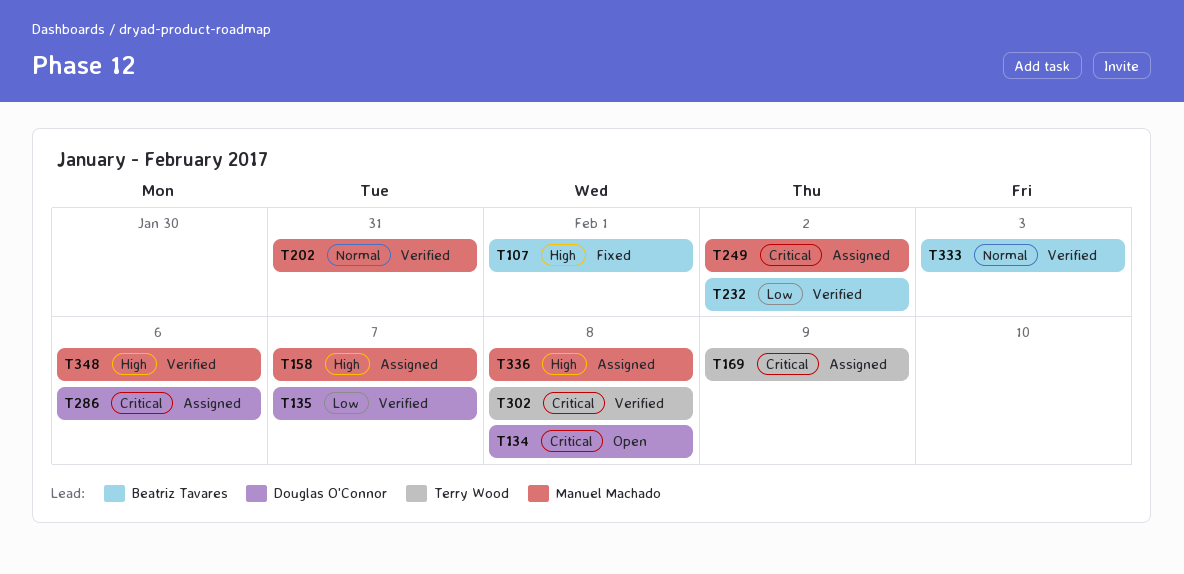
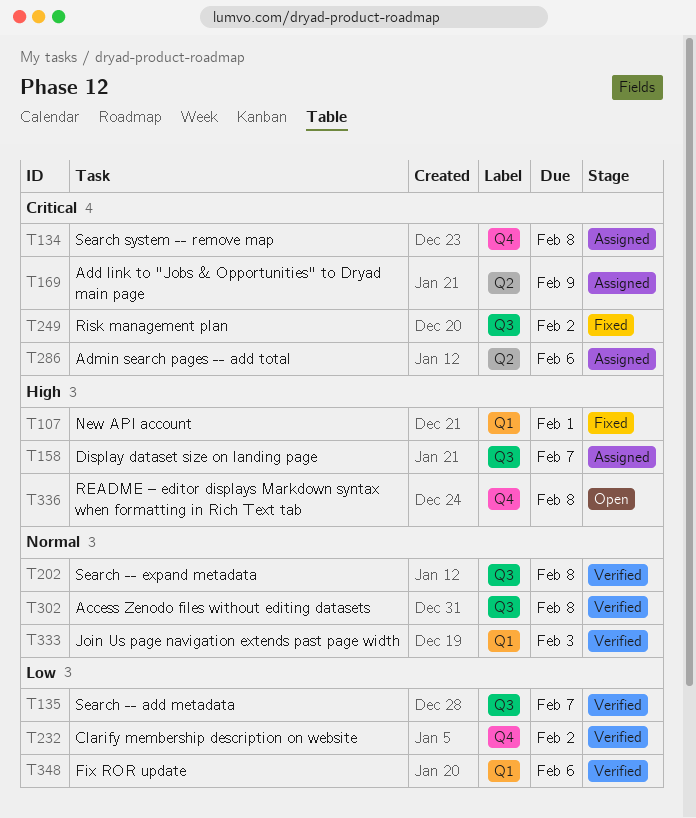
T134, status: Open -> Assigned
T202, due: Jan 31 -> Feb 8
T249, status: Assigned -> Fixed
T302, priority: Critical -> Normal
T336, status: Assigned -> Open
T348, priority: High -> Low

